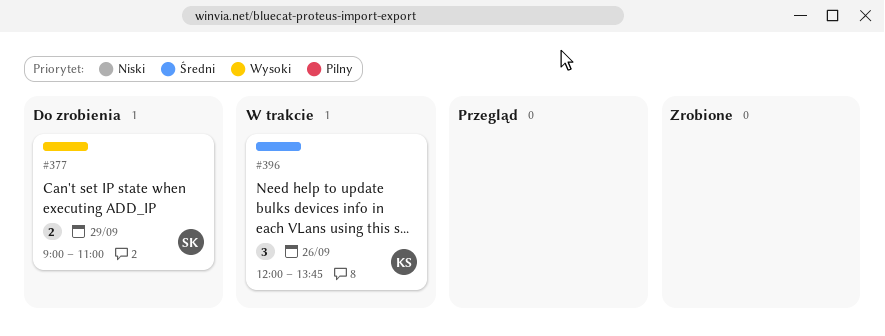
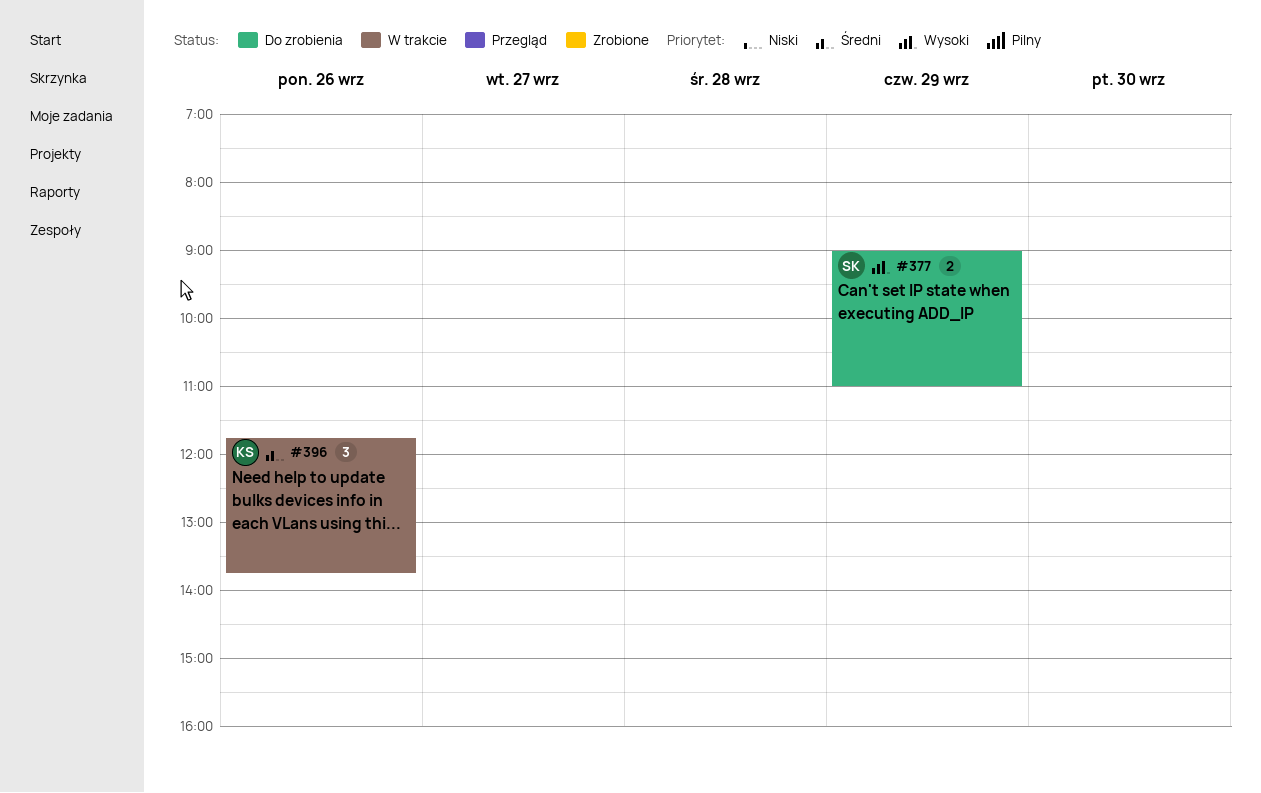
#396, begins: 12:00 -> 11:45

